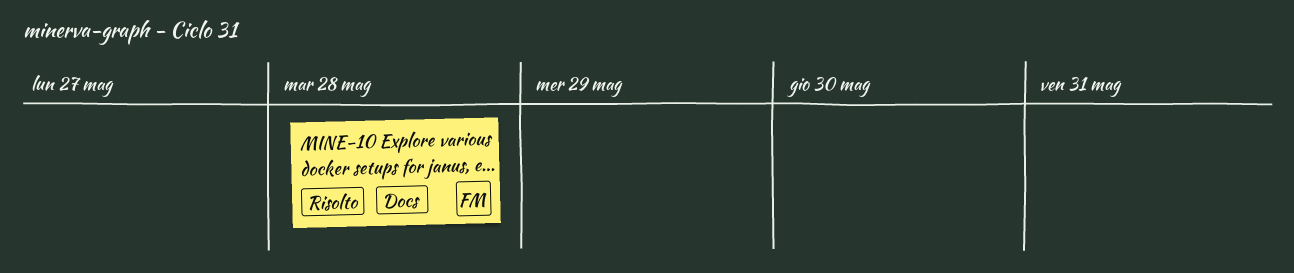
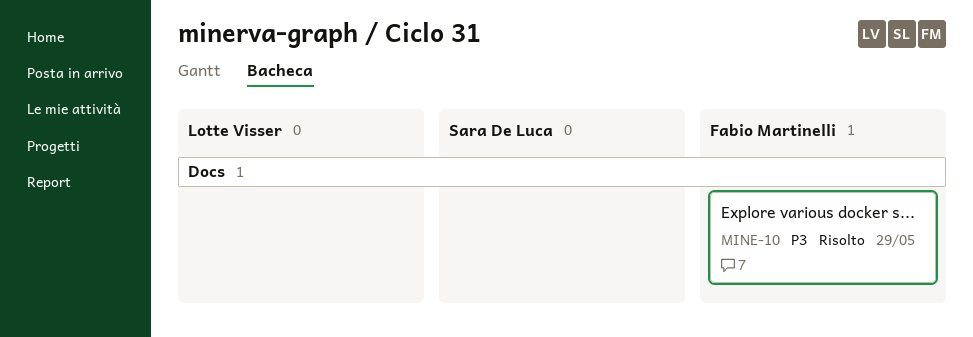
MINE-10, due: May 28 -> May 29

